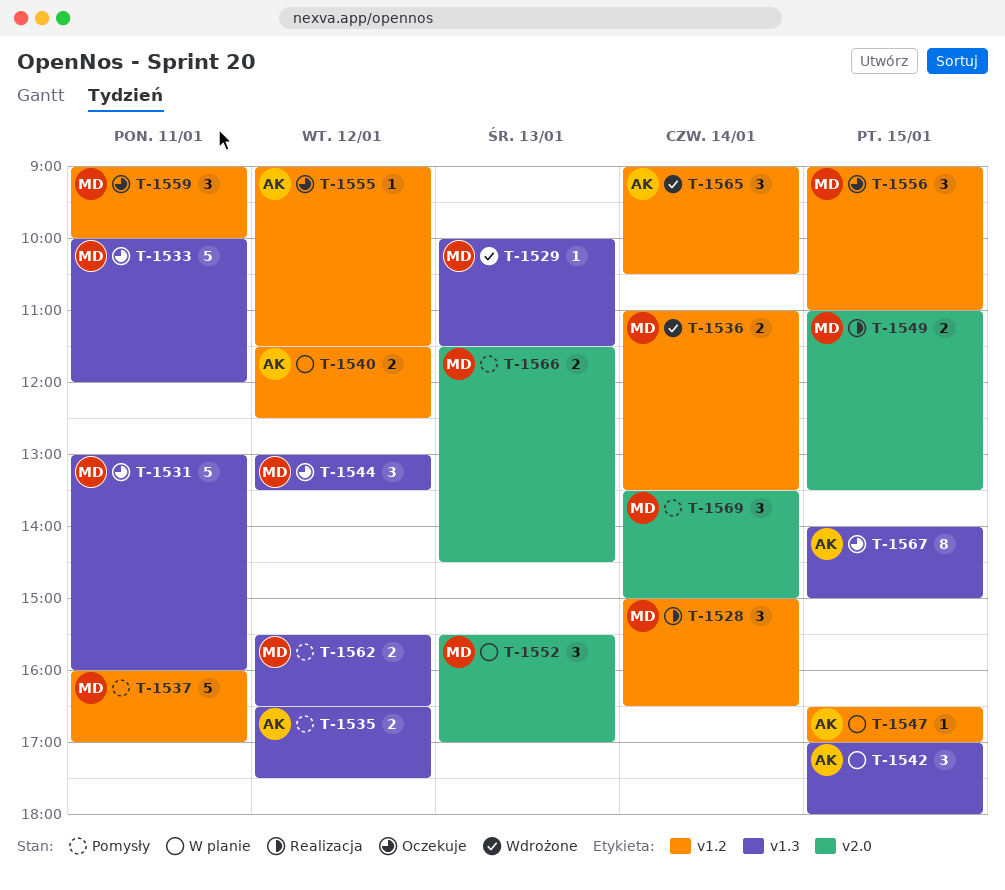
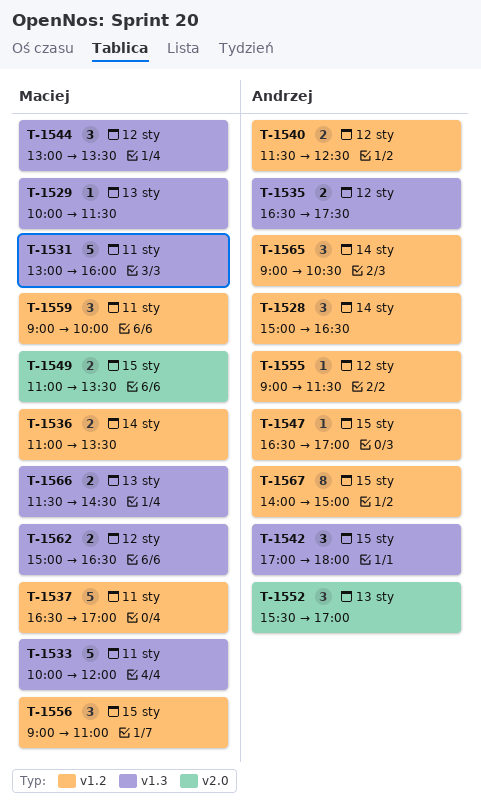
T-1528, owner: Maciej -> Andrzej
T-1537, begins: 16:00 -> 16:30
T-1552, owner: Maciej -> Andrzej
T-1562, begins: 15:30 -> 15:00
T-1566, label: v2.0 -> v1.3
T-1567, label: v1.3 -> v1.2
T-1569: present -> none

